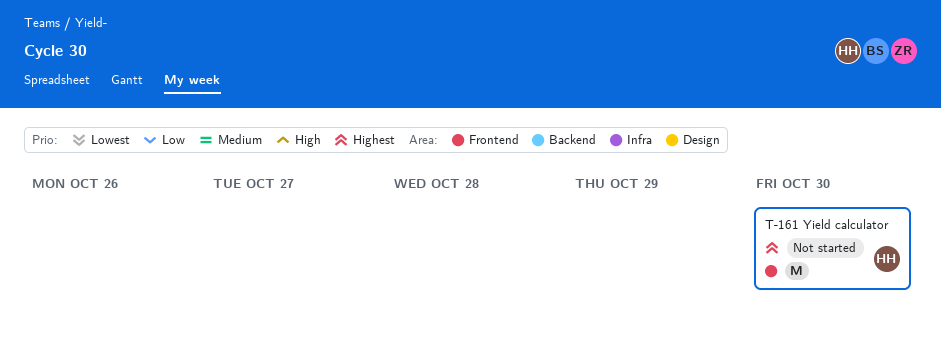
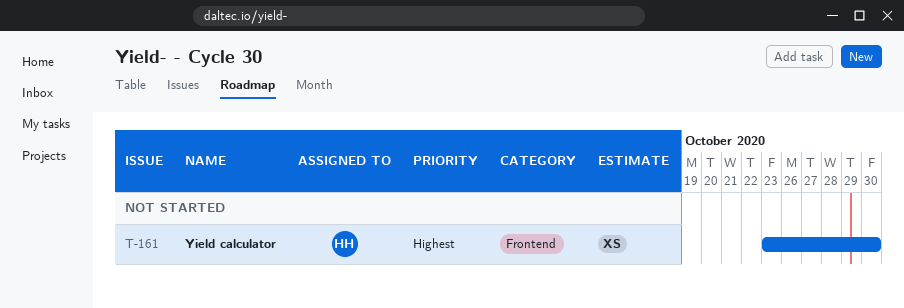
T-161, estimate: M -> XS

